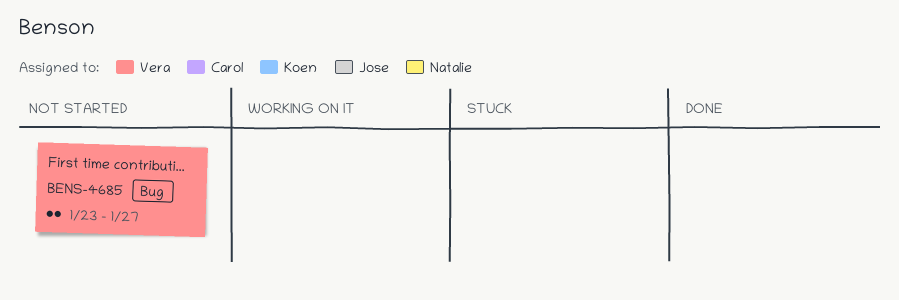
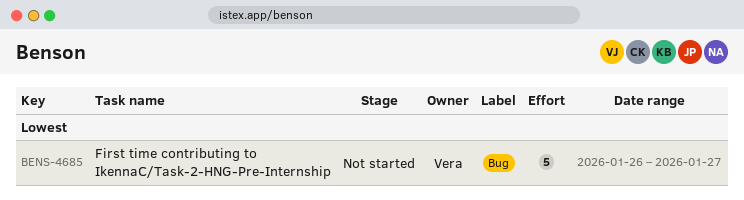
BENS-4685, estimate: 2 -> 5
BENS-4685, start: Jan 23 -> Jan 26

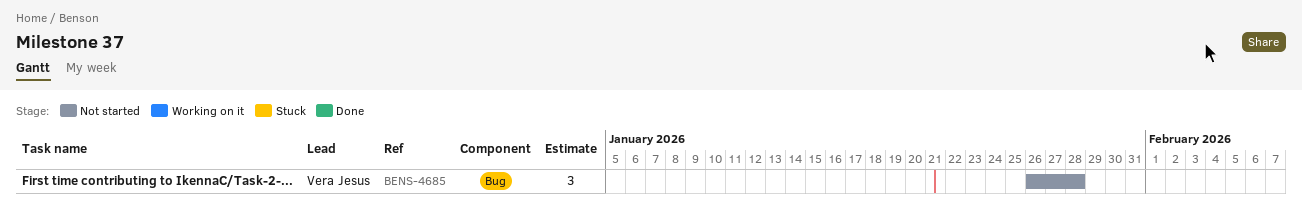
BENS-4685, estimate: 5 -> 3
BENS-4685, due: Jan 27 -> Jan 28

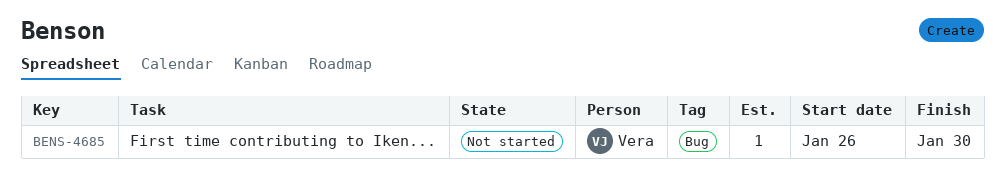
BENS-4685, estimate: 3 -> 1
BENS-4685, due: Jan 28 -> Jan 30

